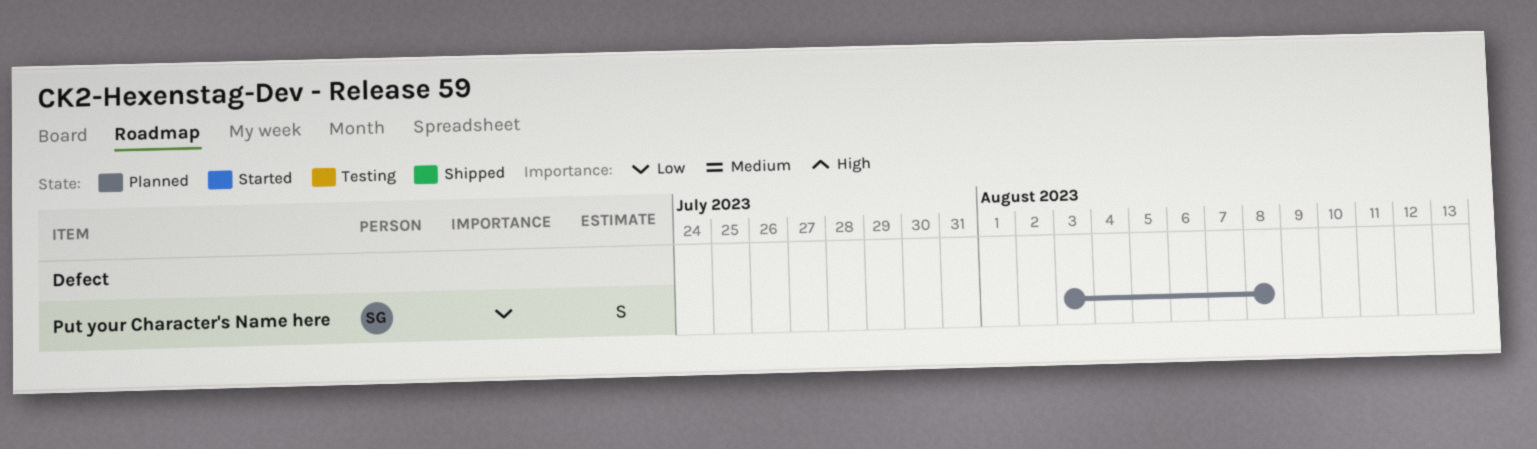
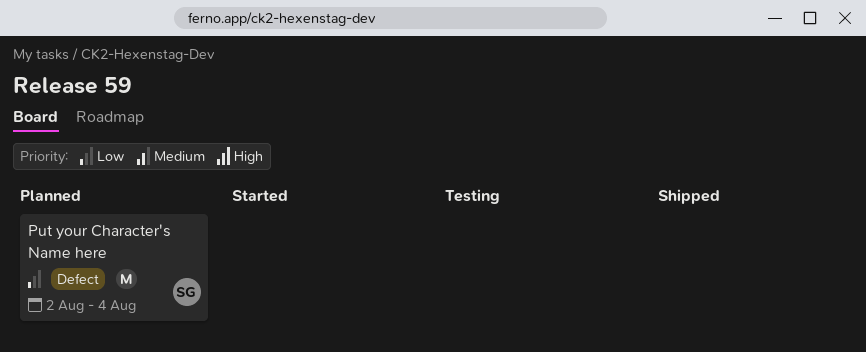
Put your Character's Name here, estimate: S -> M
Put your Character's Name here, start: Aug 3 -> Aug 2
Put your Character's Name here, due: Aug 8 -> Aug 4

